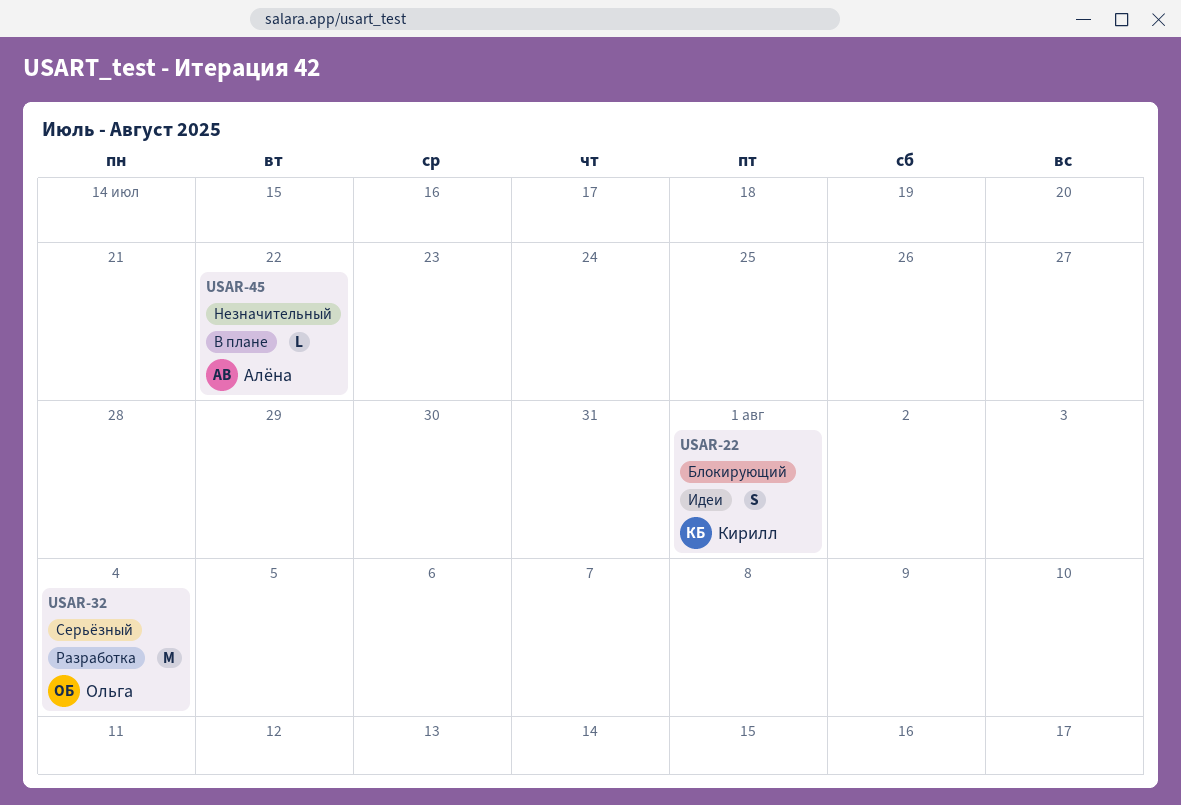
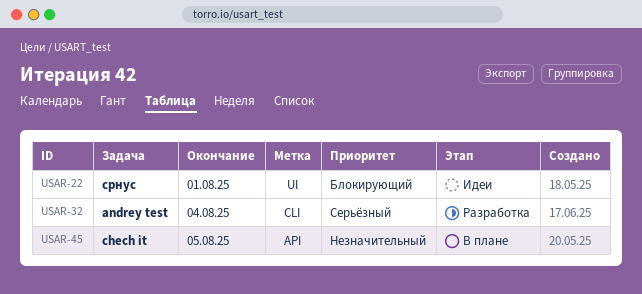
USAR-45, due: Jul 22 -> Aug 5

